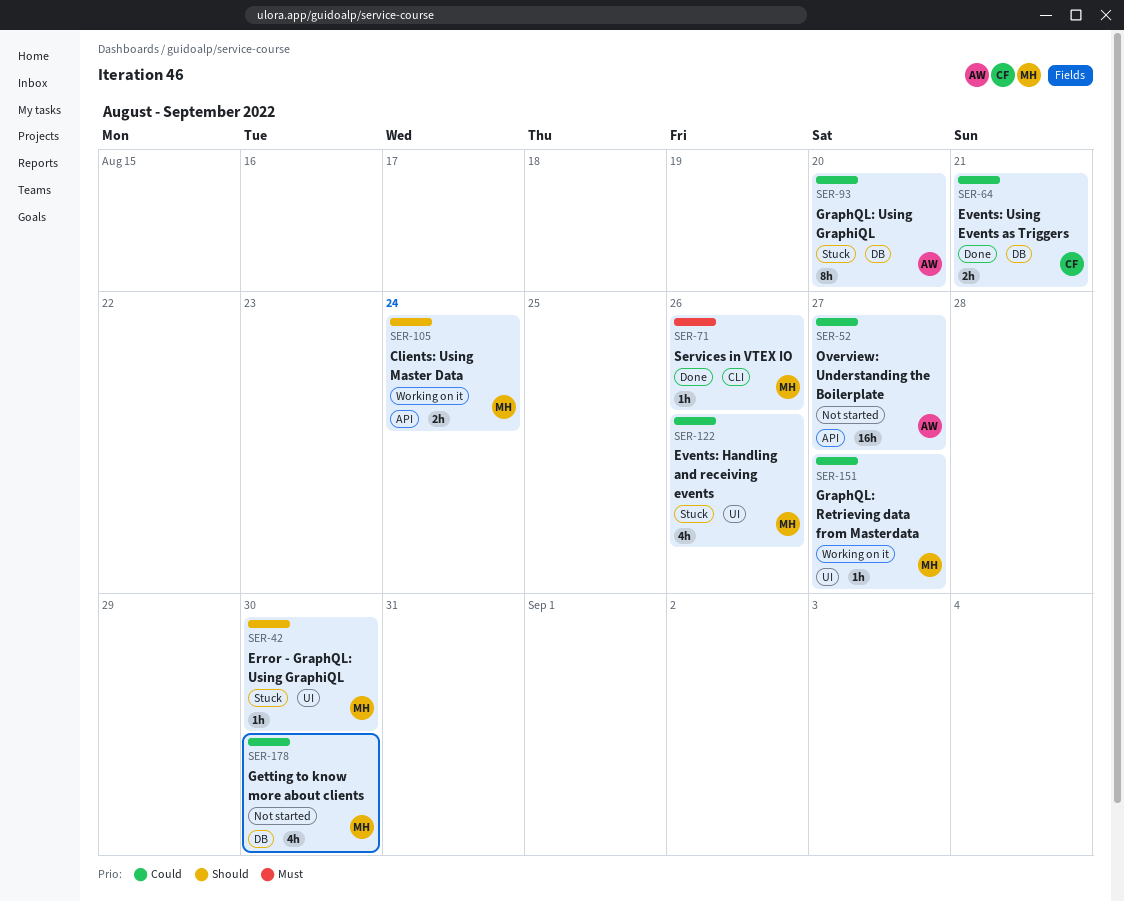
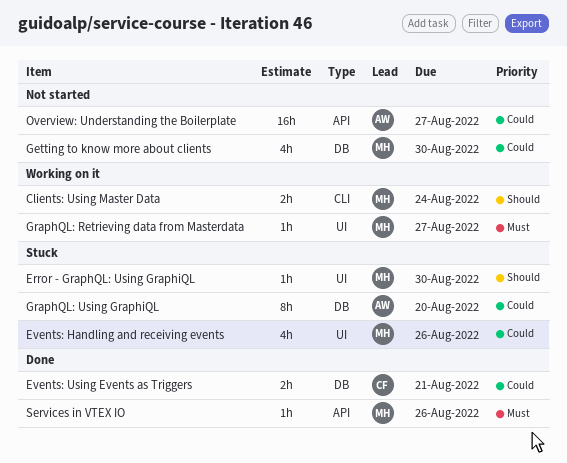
Clients: Using Master Data, label: API -> CLI
GraphQL: Retrieving data from Masterdata, priority: Could -> Must
Services in VTEX IO, label: CLI -> API

